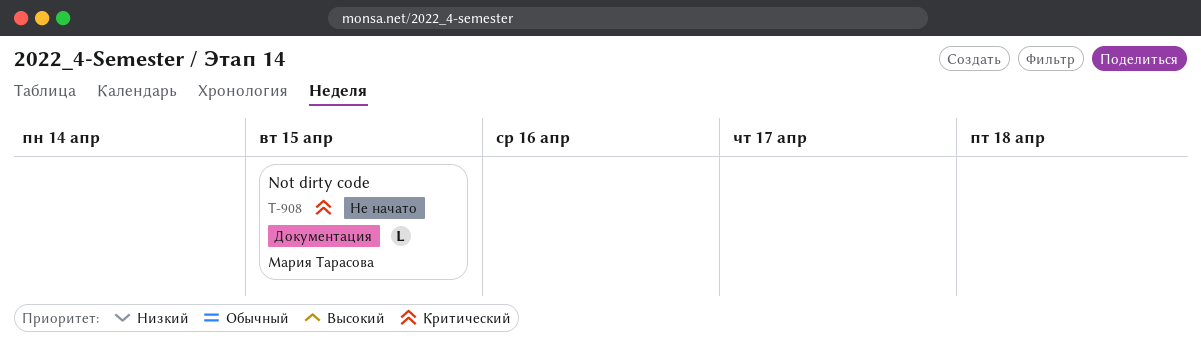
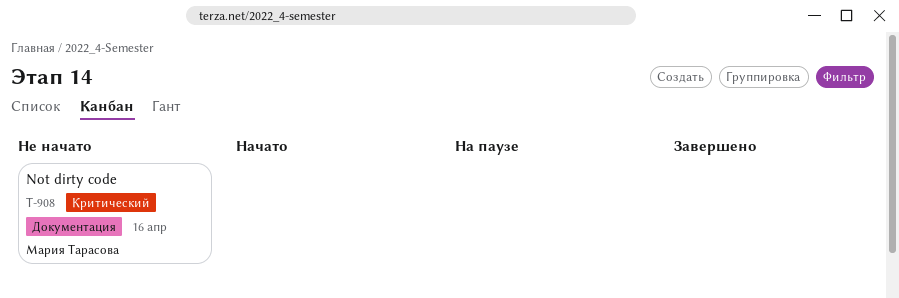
T-908, due: Apr 15 -> Apr 16

